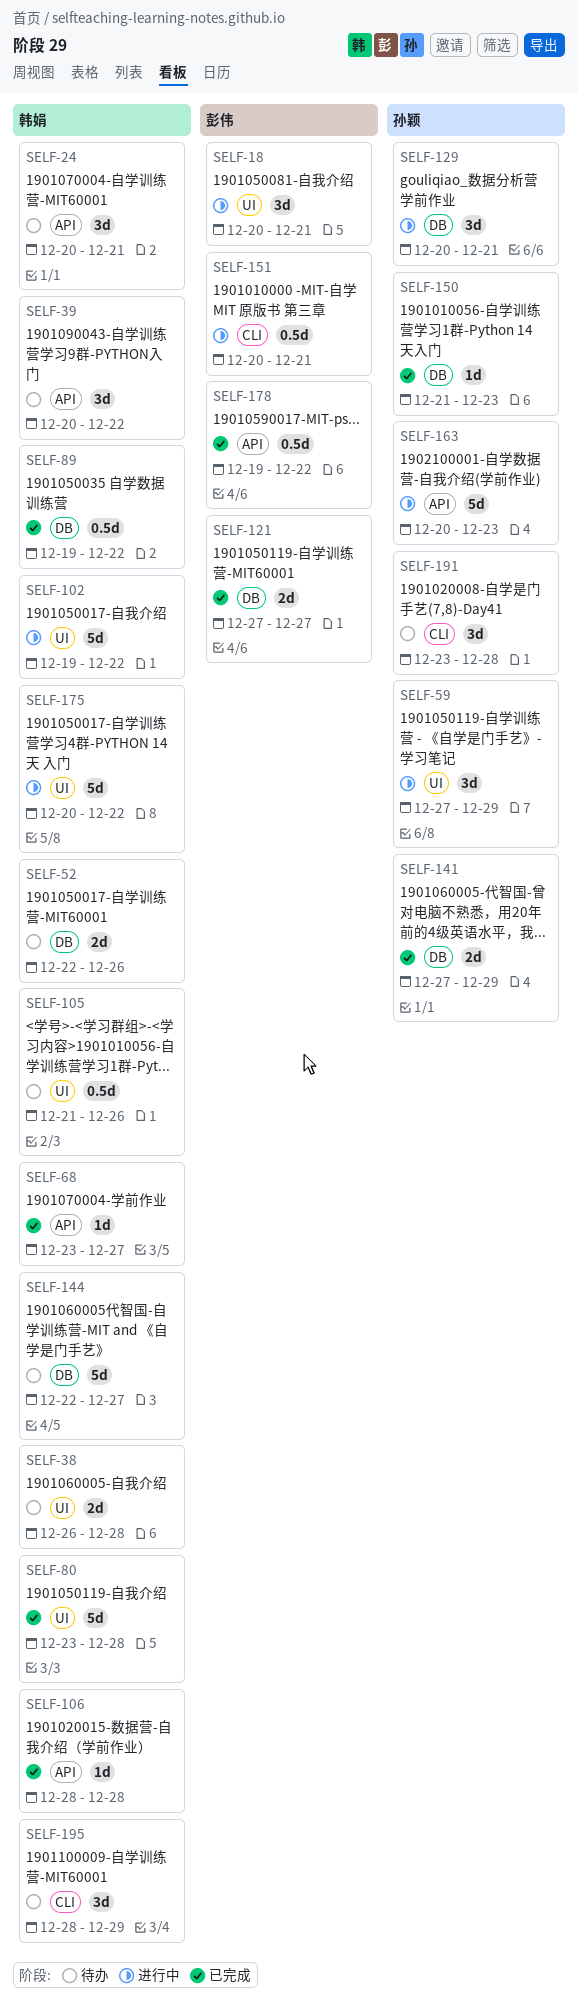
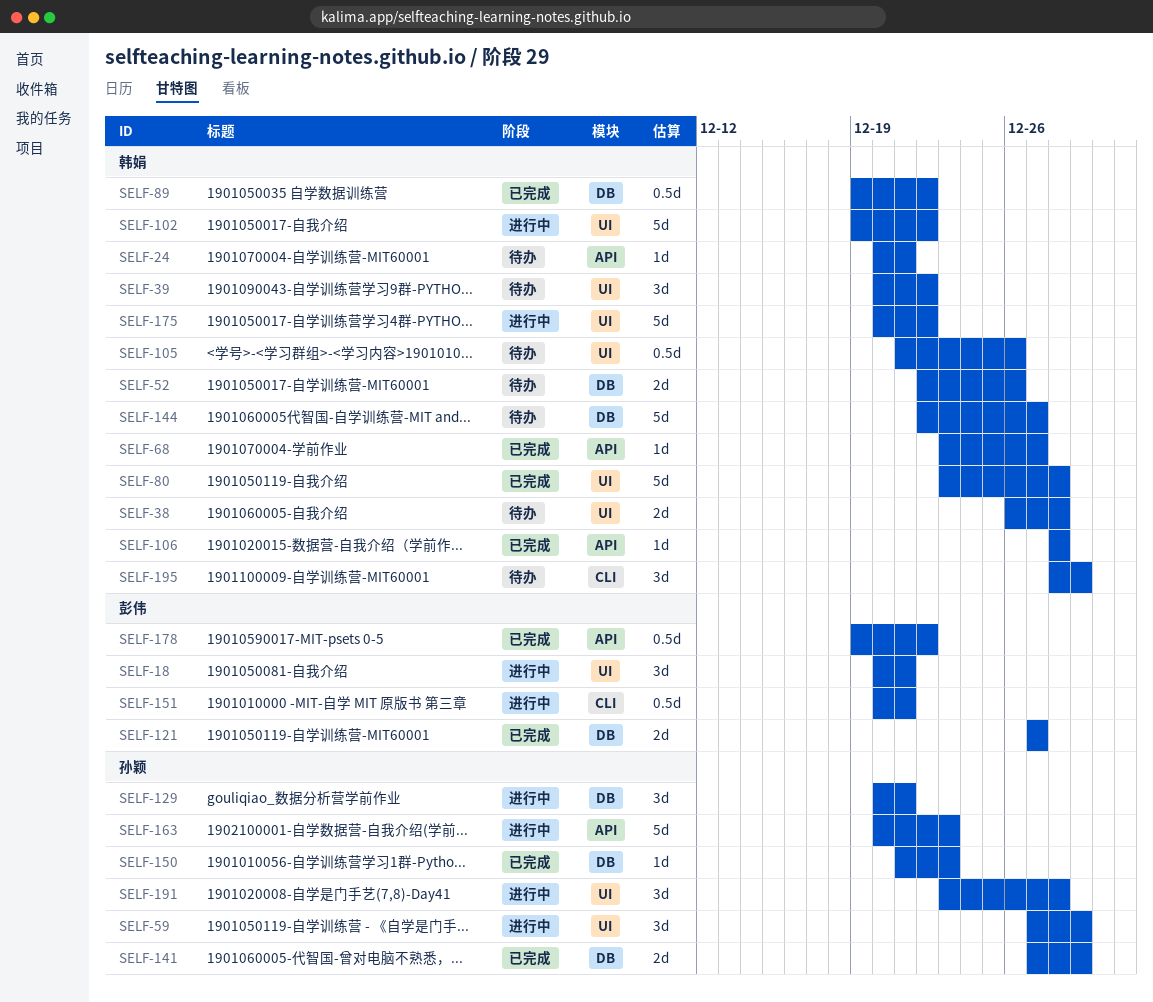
SELF-24, estimate: 3d -> 1d
SELF-39, label: API -> UI
SELF-191, status: 待办 -> 进行中
SELF-191, label: CLI -> UI

